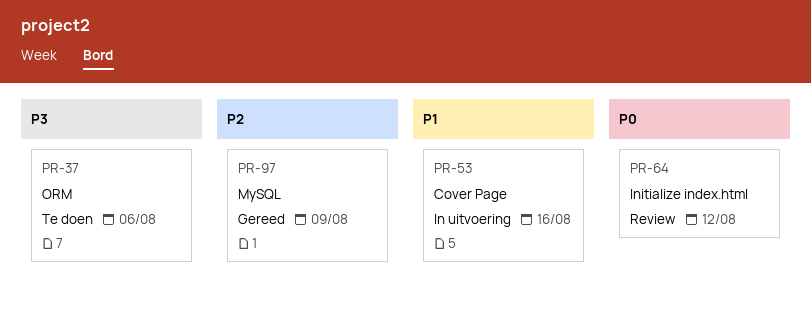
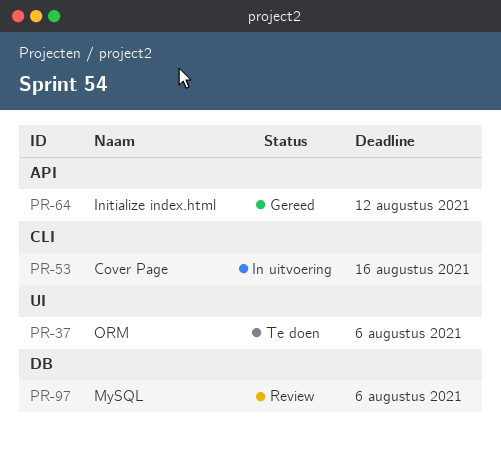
PR-64, status: Review -> Gereed
PR-97, status: Gereed -> Review
PR-97, due: Aug 9 -> Aug 6

